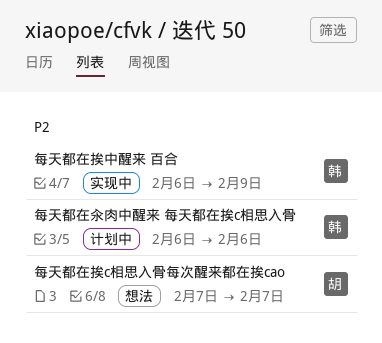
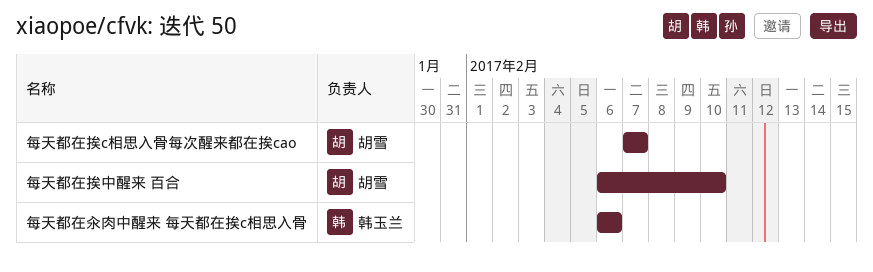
每天都在挨中醒来 百合, owner: 韩玉兰 -> 胡雪
每天都在挨中醒来 百合, due: Feb 9 -> Feb 10

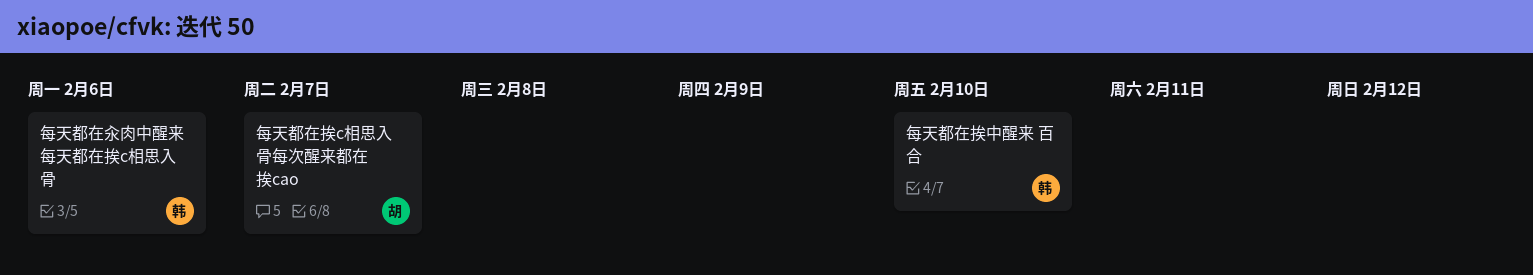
每天都在挨中醒来 百合, owner: 胡雪 -> 韩玉兰

